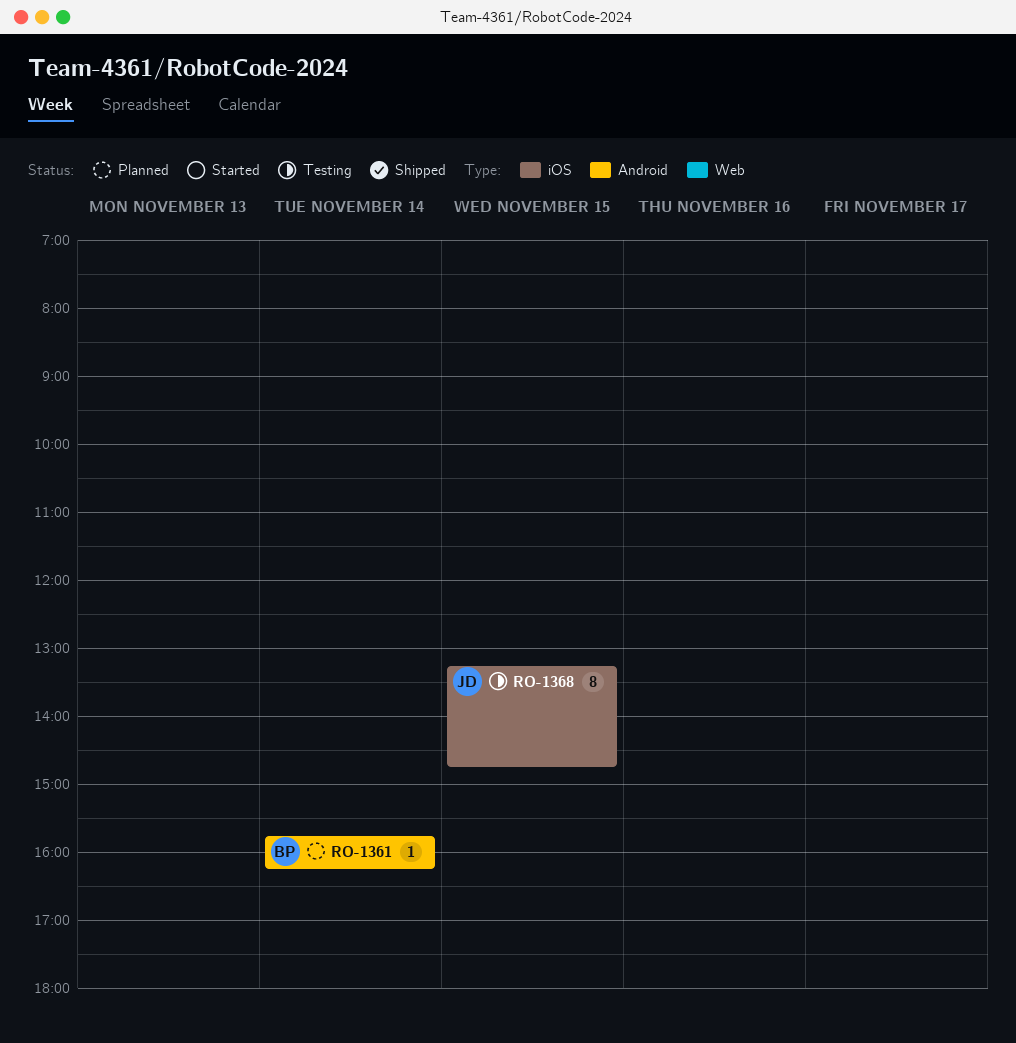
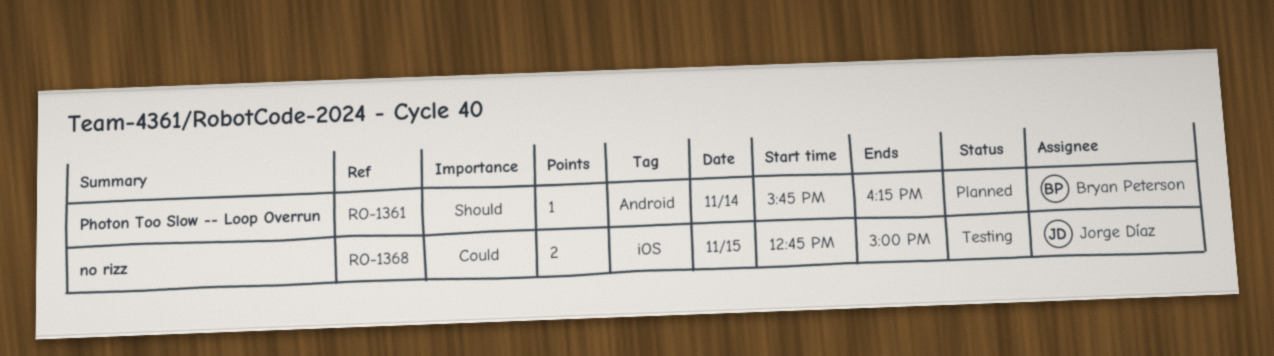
RO-1368, estimate: 8 -> 2
RO-1368, begins: 13:15 -> 12:45
RO-1368, ends: 14:45 -> 15:00

